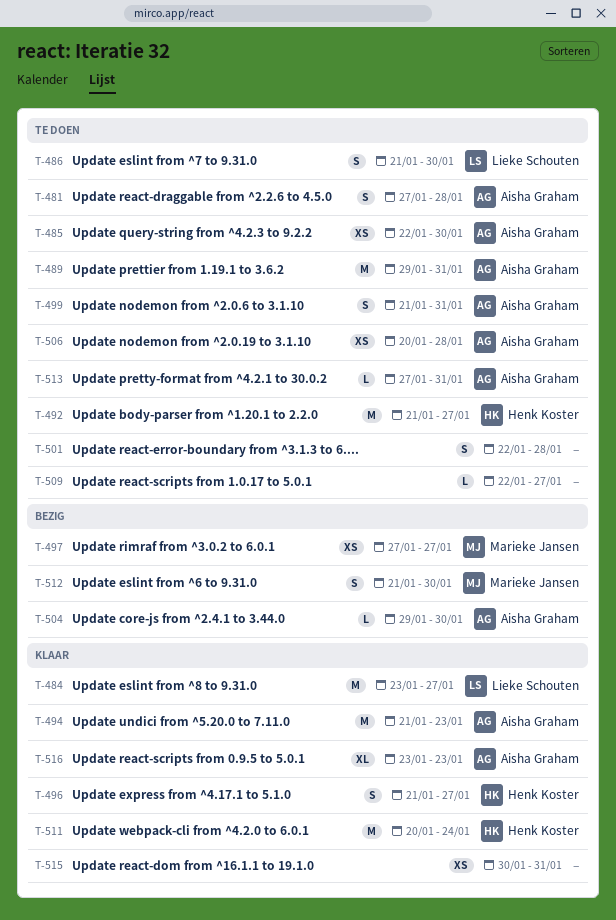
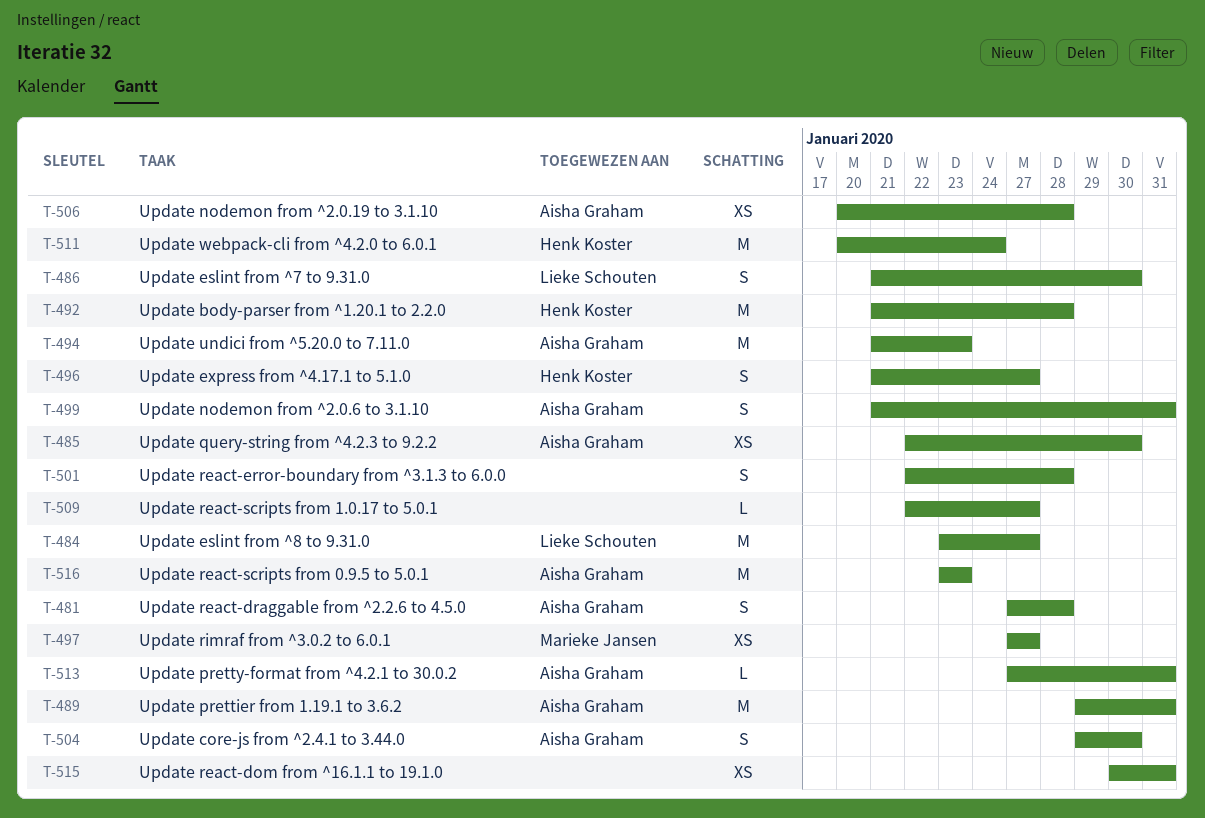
T-492, due: Jan 27 -> Jan 28
T-504, estimate: L -> S
T-512: present -> none
T-516, estimate: XL -> M

